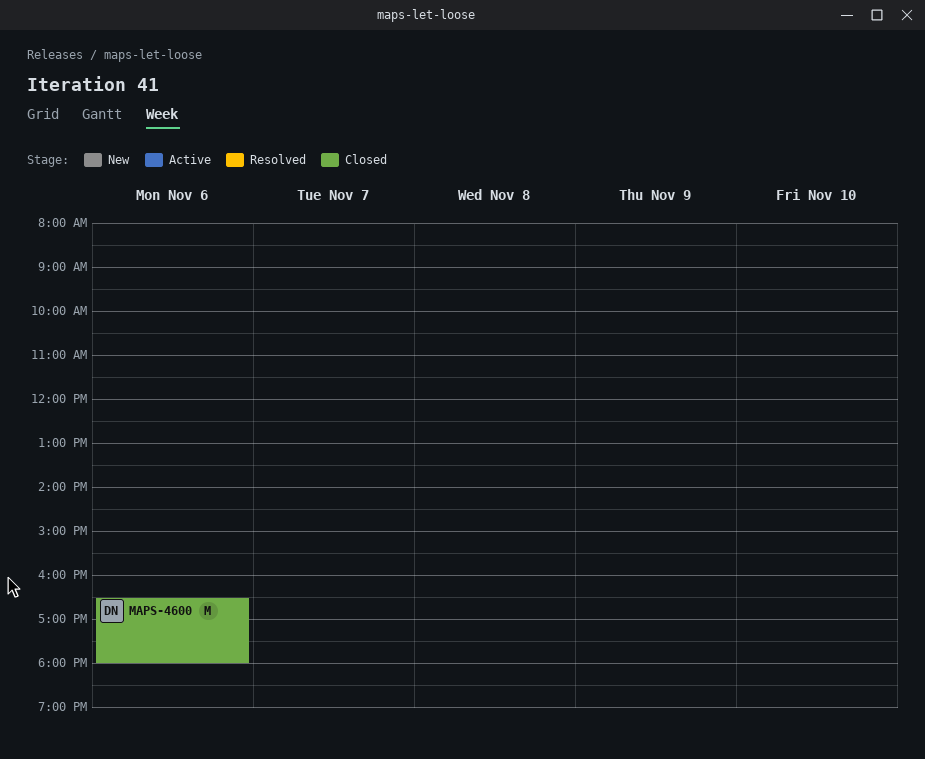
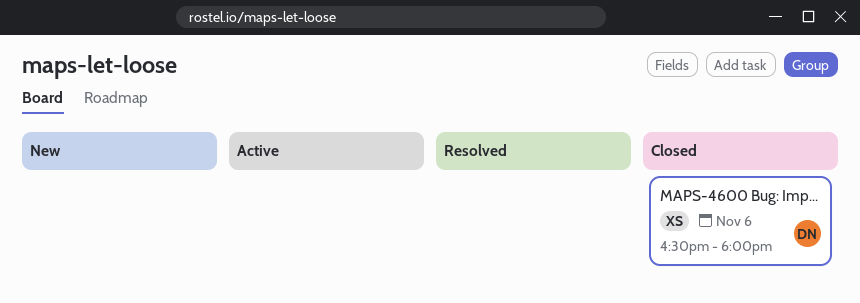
MAPS-4600, estimate: M -> XS

